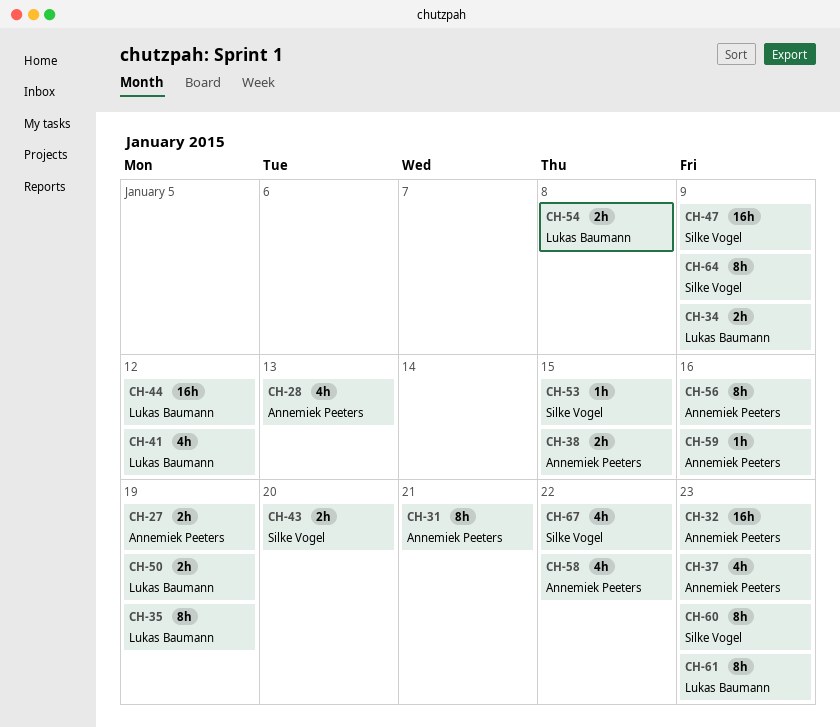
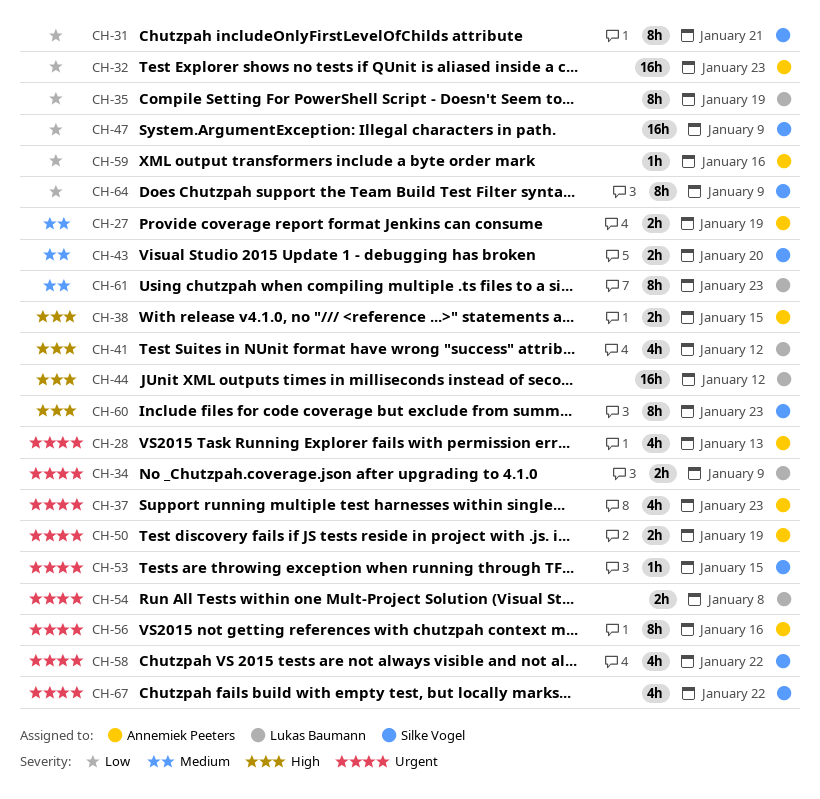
CH-31, owner: Annemiek Peeters -> Silke Vogel
CH-50, owner: Lukas Baumann -> Annemiek Peeters
CH-58, owner: Annemiek Peeters -> Silke Vogel

